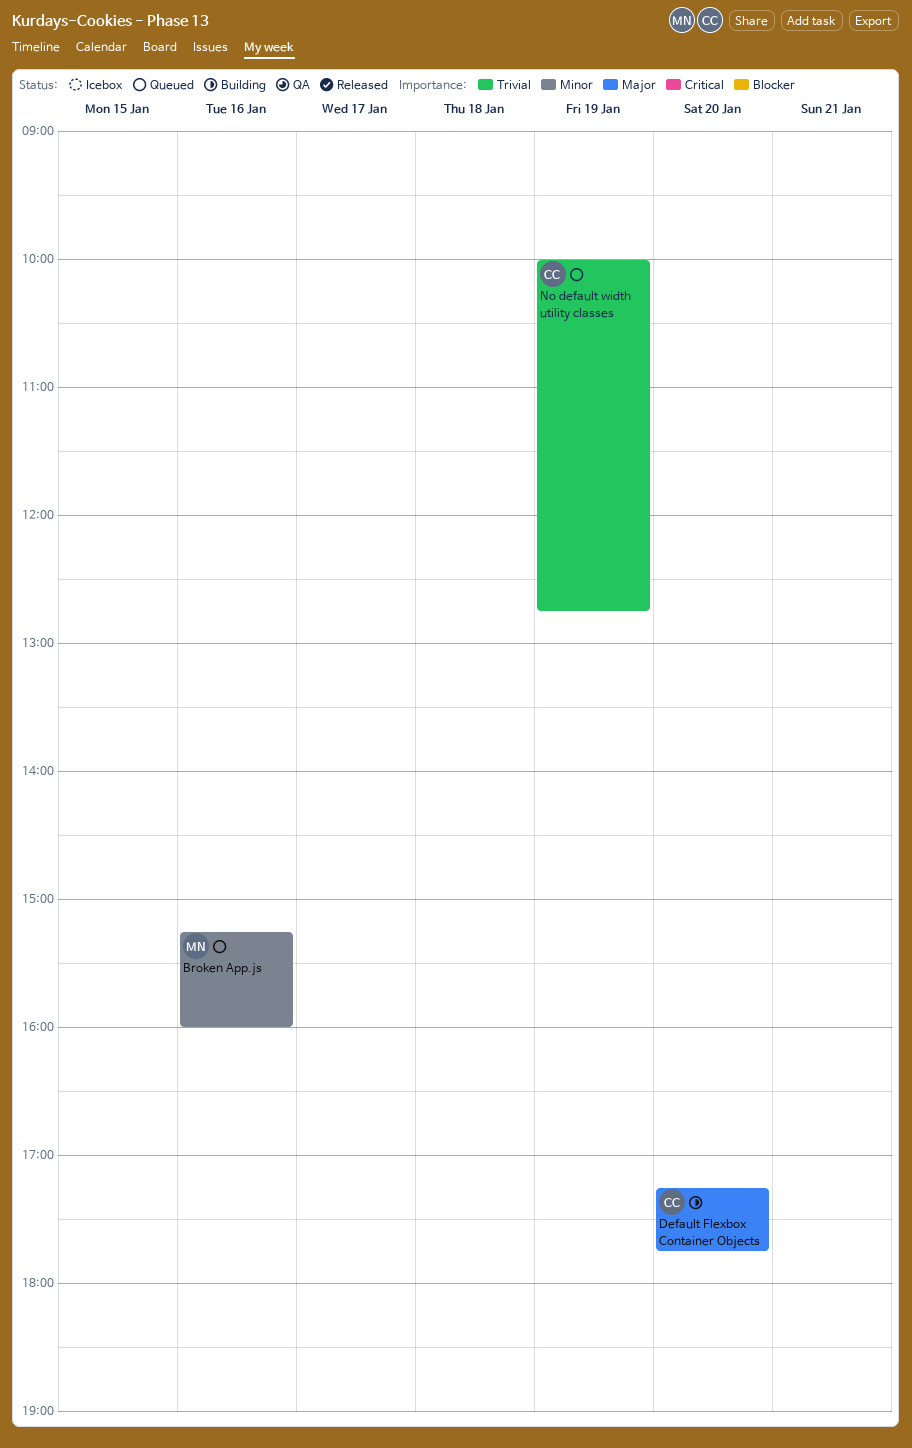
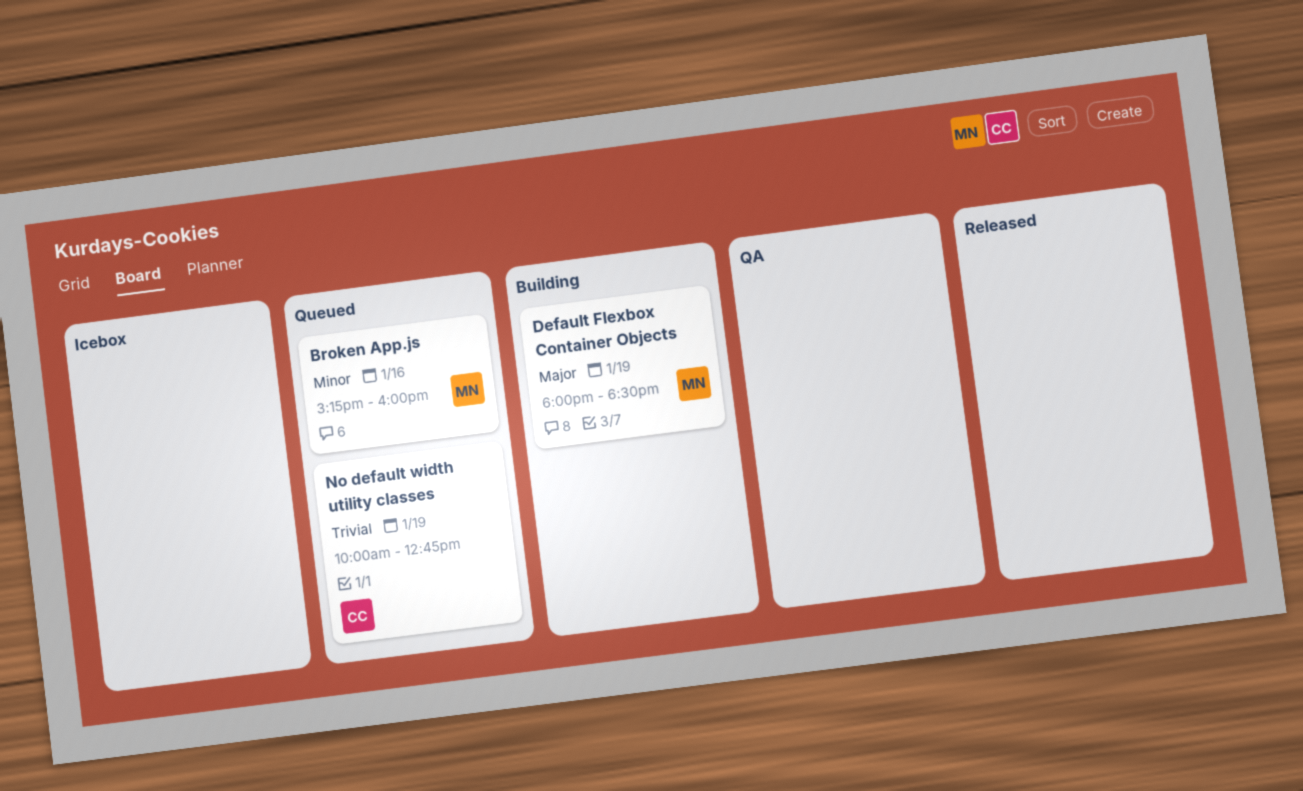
Default Flexbox Container Objects, owner: CC -> MN
Default Flexbox Container Objects, day: Jan 20 -> Jan 19
Default Flexbox Container Objects, begins: 17:15 -> 18:00
Default Flexbox Container Objects, ends: 17:45 -> 18:30

